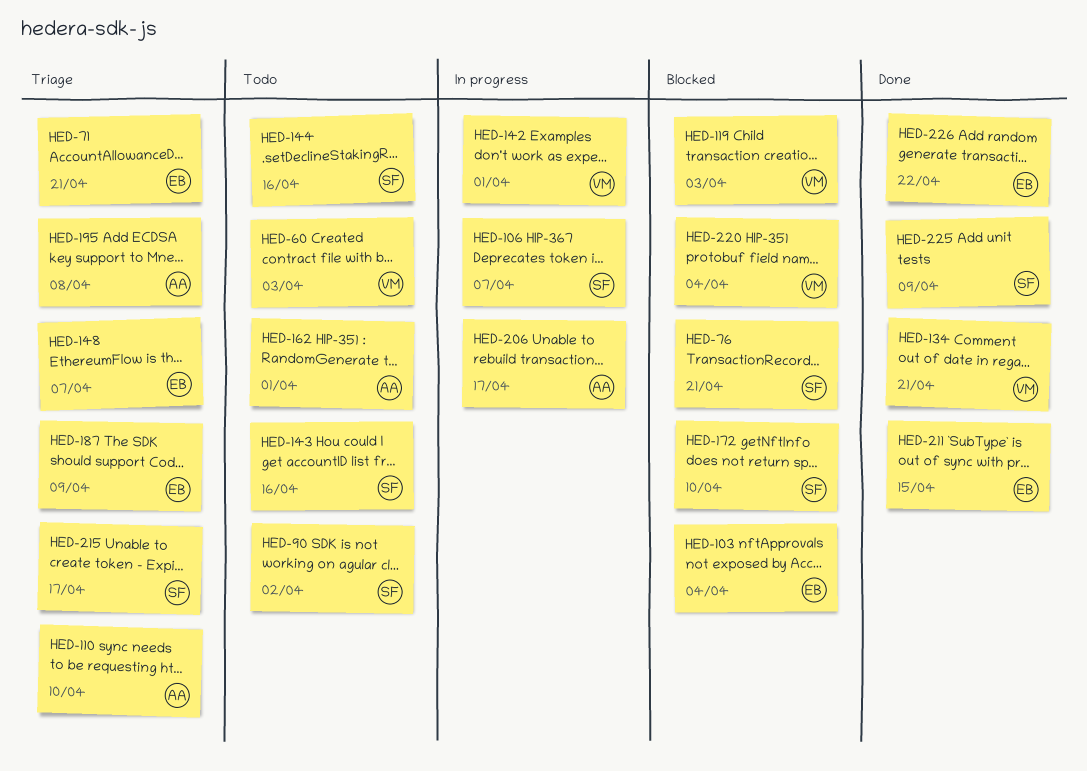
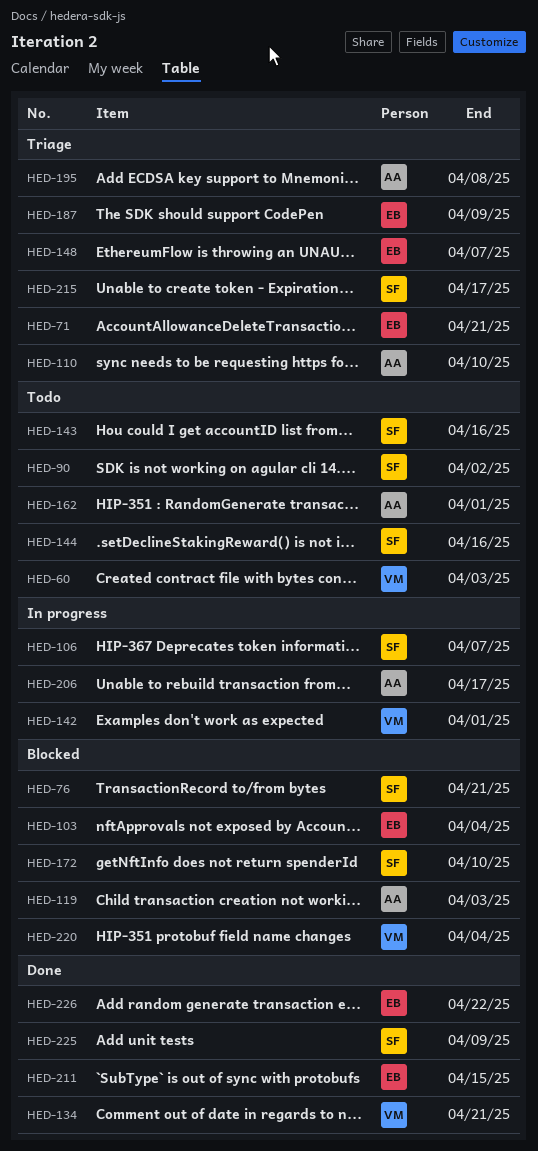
HED-119, owner: VM -> AA

